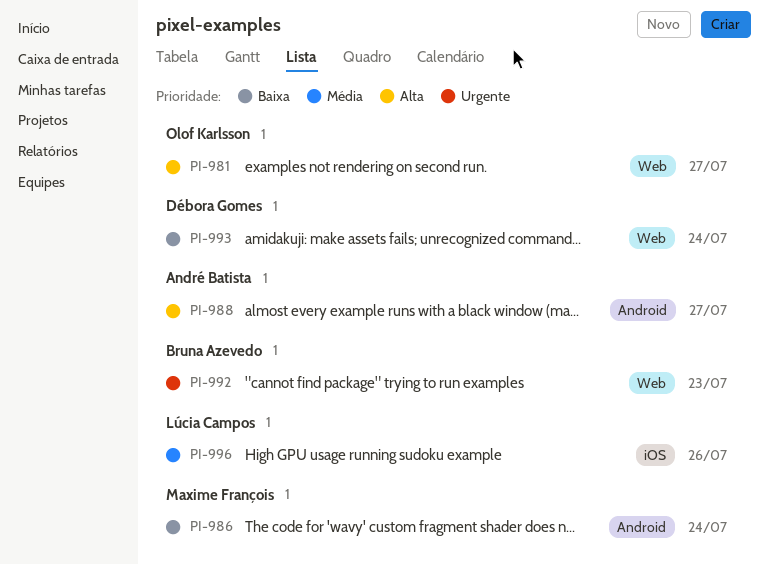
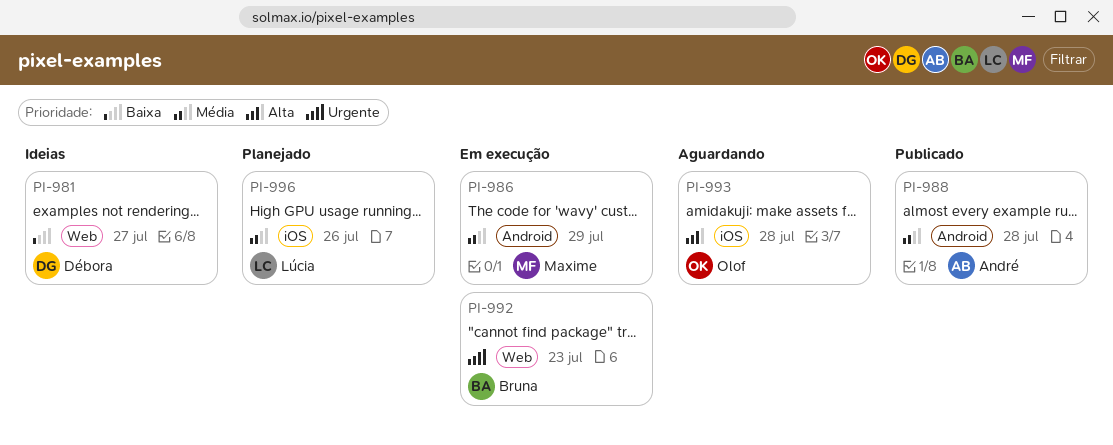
PI-981, owner: Olof Karlsson -> Débora Gomes
PI-981, priority: Alta -> Baixa
PI-986, priority: Baixa -> Média
PI-986, due: Jul 24 -> Jul 29
PI-988, priority: Alta -> Média
PI-988, due: Jul 27 -> Jul 28
PI-993, owner: Débora Gomes -> Olof Karlsson
PI-993, priority: Baixa -> Alta
PI-993, label: Web -> iOS
PI-993, due: Jul 24 -> Jul 28

